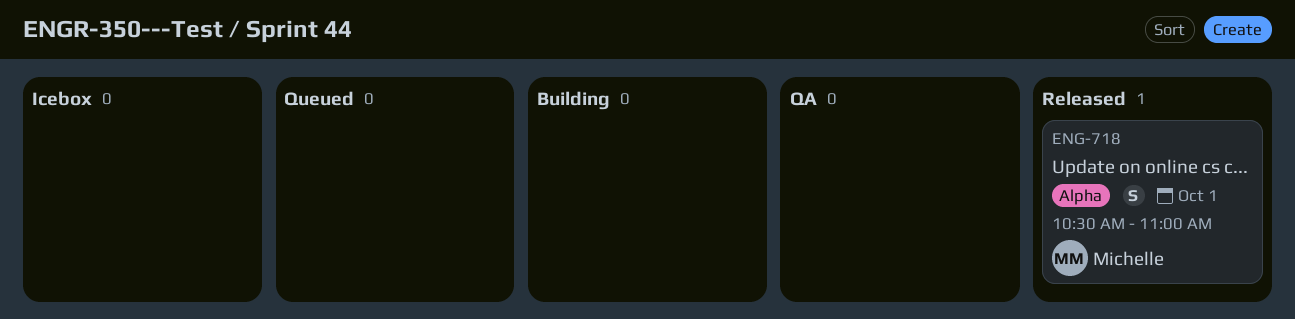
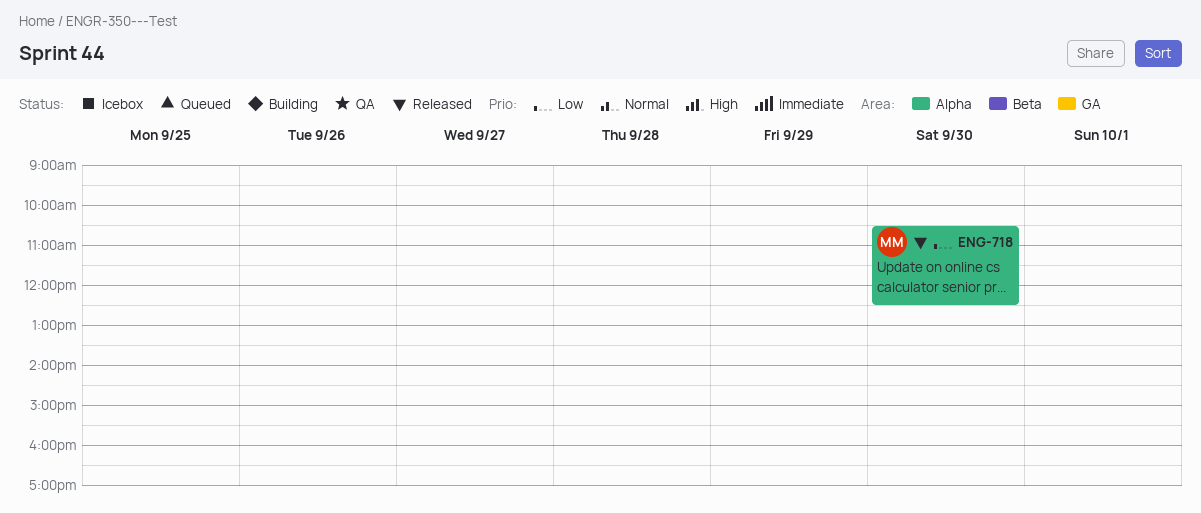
ENG-718, day: Oct 1 -> Sep 30
ENG-718, ends: 11:00 -> 12:30

